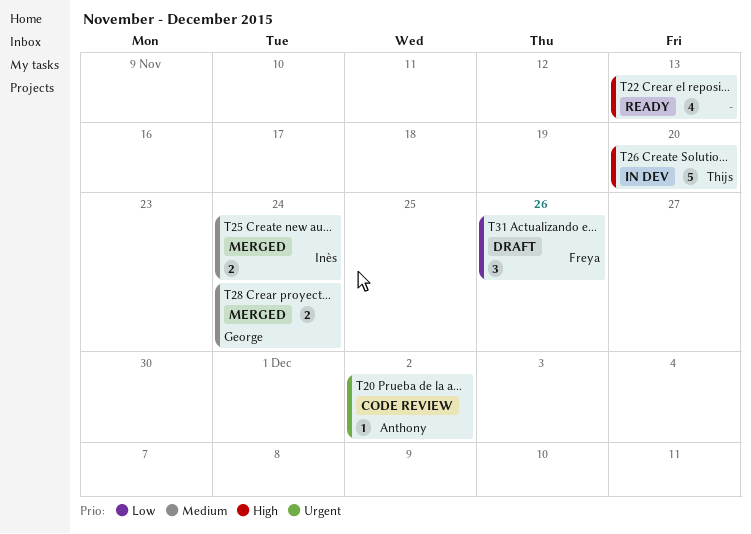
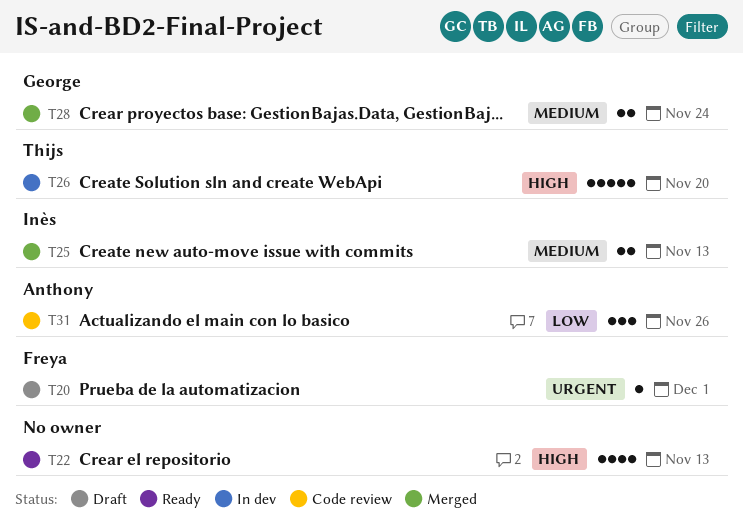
T20, status: Code review -> Draft
T20, owner: Anthony -> Freya
T20, due: Dec 2 -> Dec 1
T25, due: Nov 24 -> Nov 13
T31, status: Draft -> Code review
T31, owner: Freya -> Anthony

